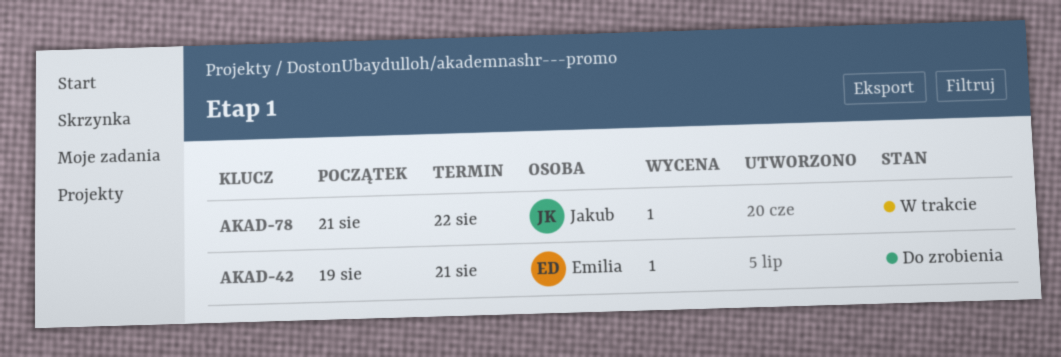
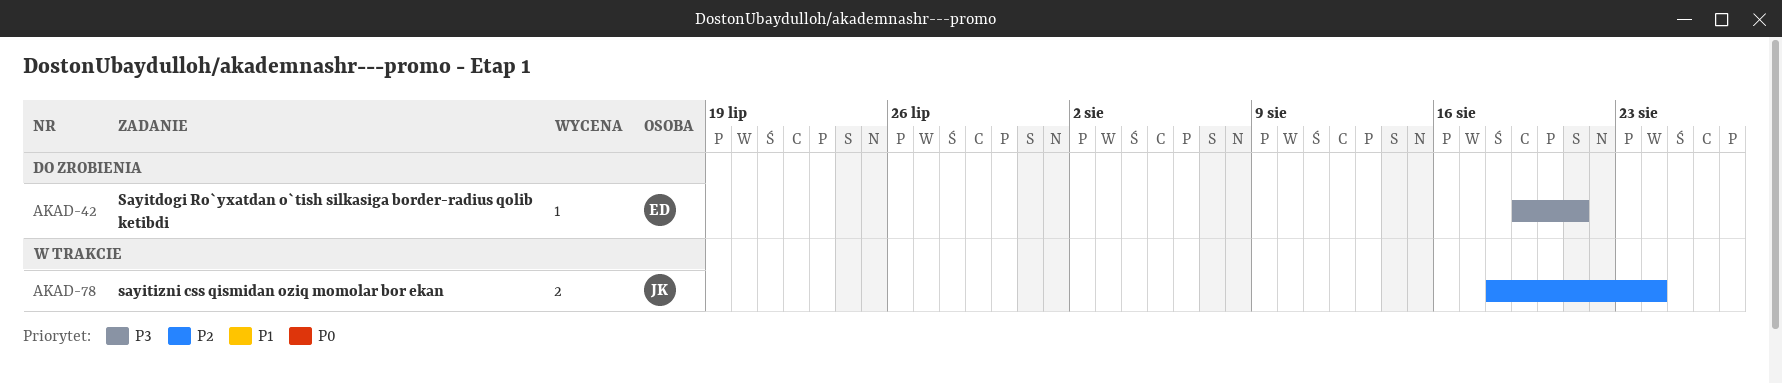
AKAD-78, estimate: 1 -> 2
AKAD-78, start: Aug 21 -> Aug 18
AKAD-78, due: Aug 22 -> Aug 24

